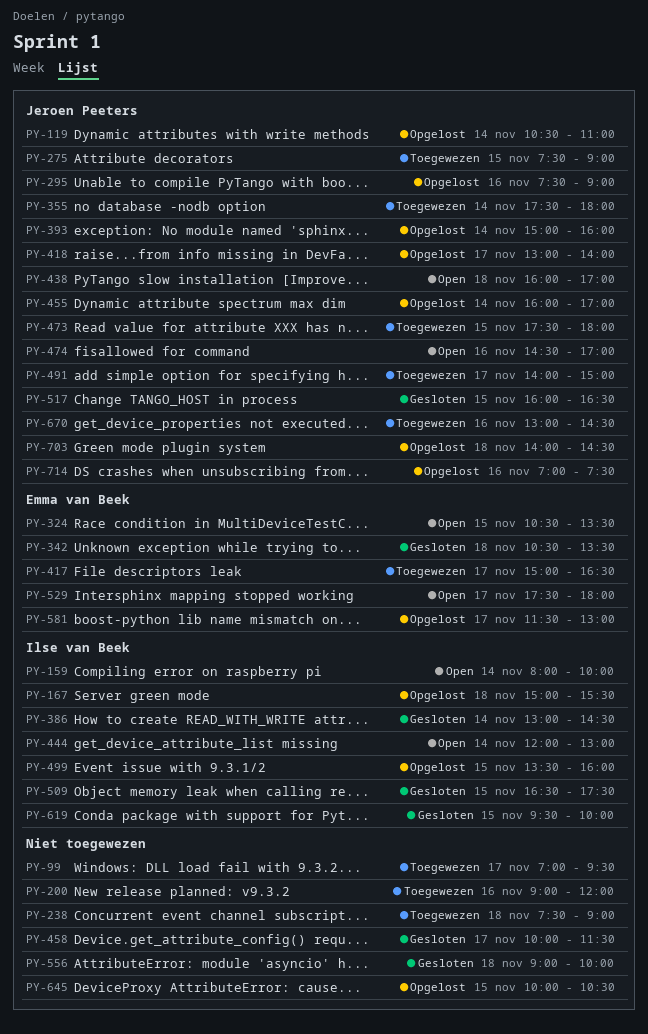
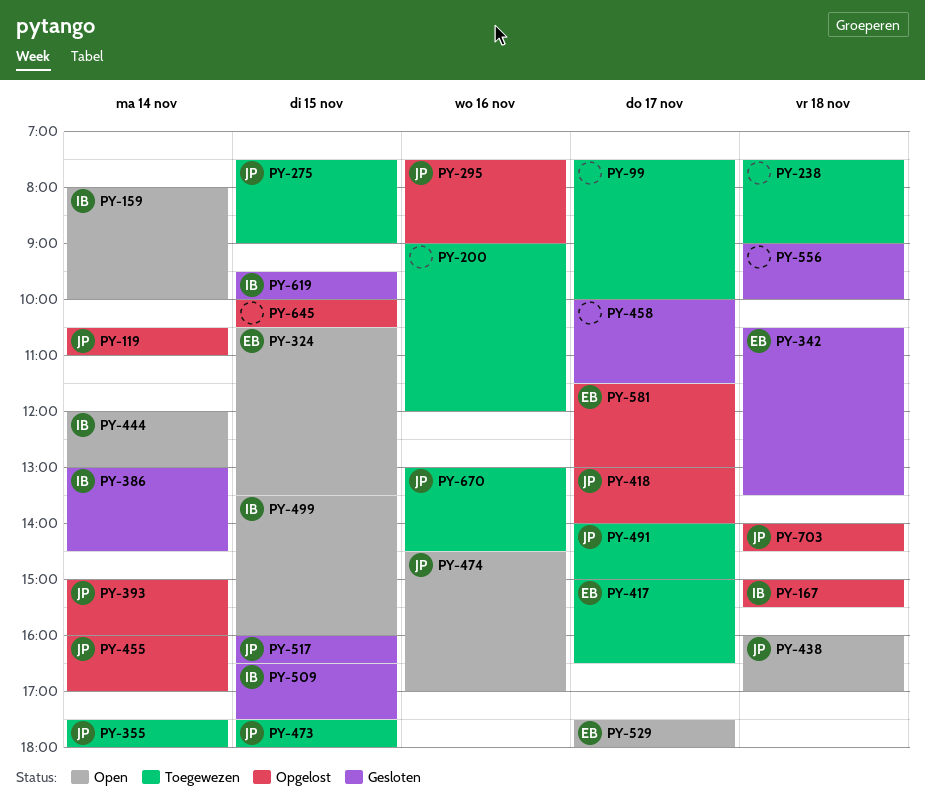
PY-99, begins: 07:00 -> 07:30
PY-99, ends: 09:30 -> 10:00
PY-499, status: Opgelost -> Open
PY-714: present -> none

